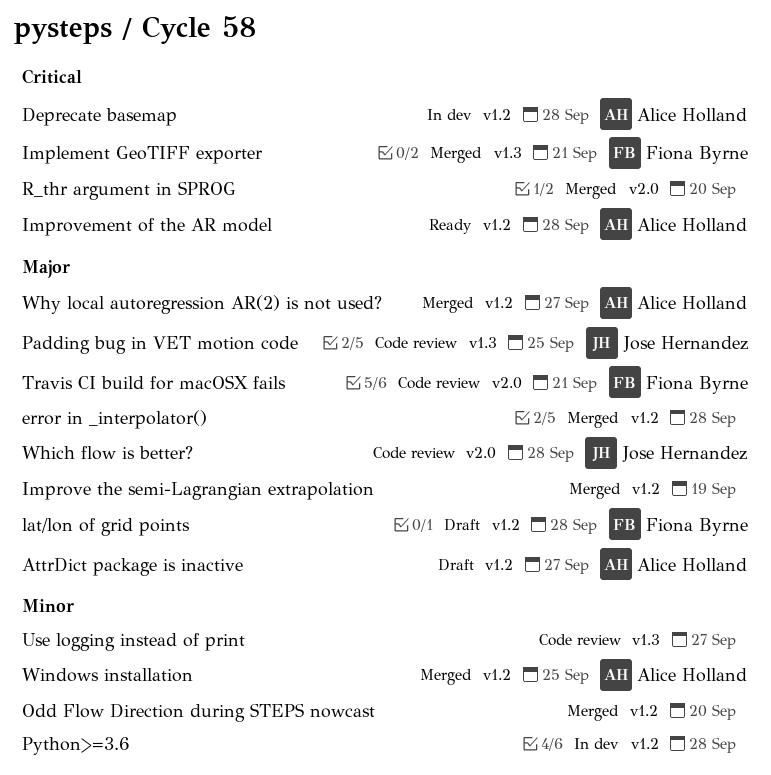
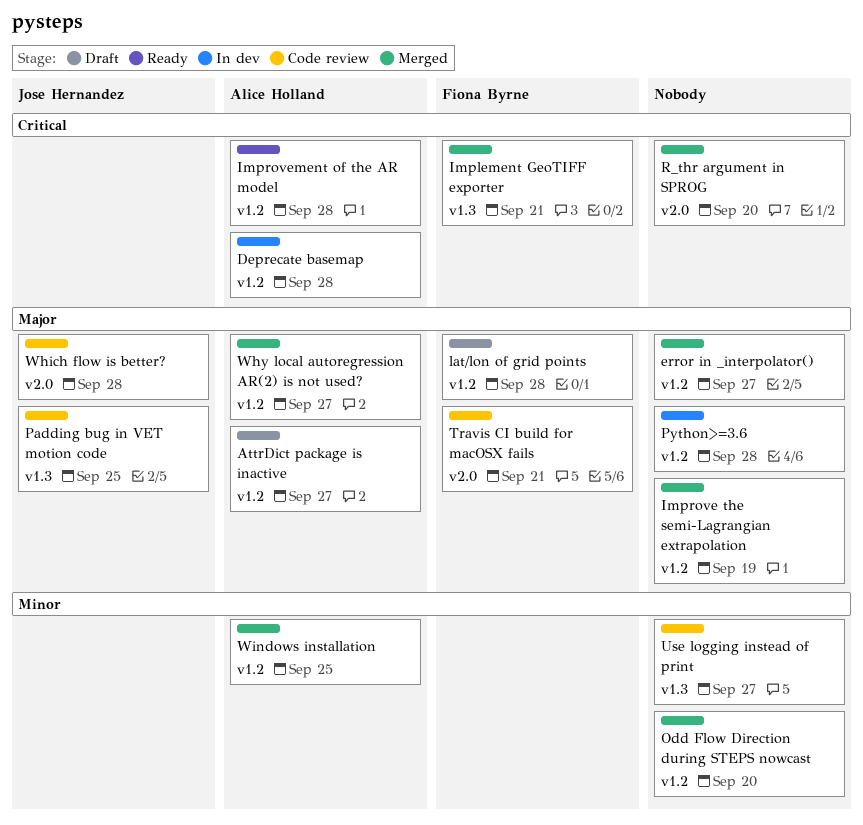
error in _interpolator(), due: Sep 28 -> Sep 27
Python>=3.6, priority: Minor -> Major

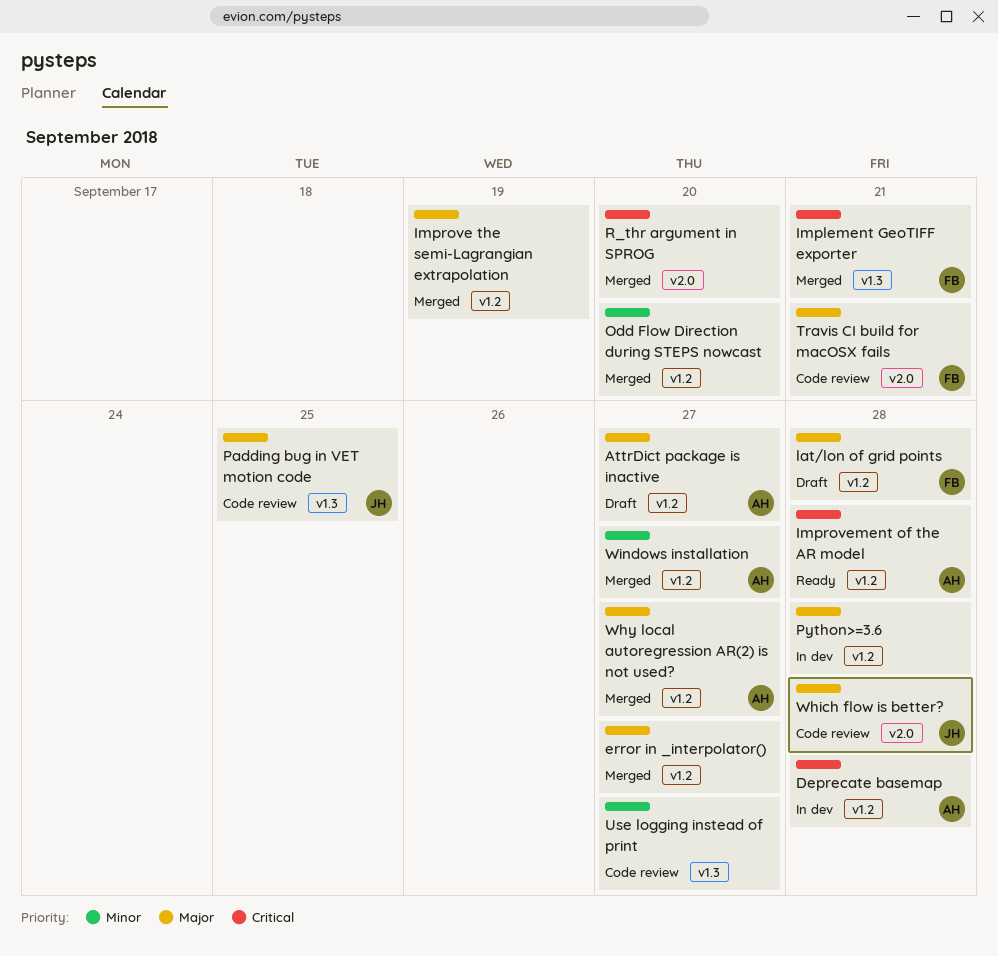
Windows installation, due: Sep 25 -> Sep 27

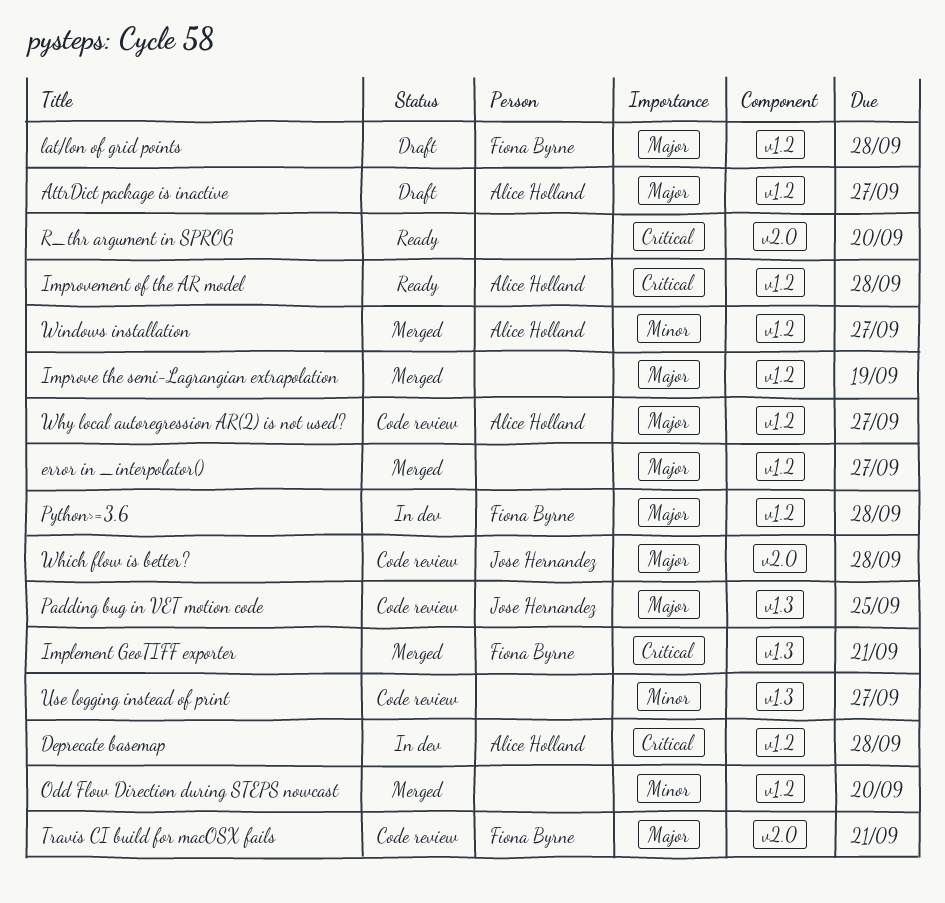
Python>=3.6, owner: none -> Fiona Byrne
R_thr argument in SPROG, status: Merged -> Ready
Why local autoregression AR(2) is not used?, status: Merged -> Code review

